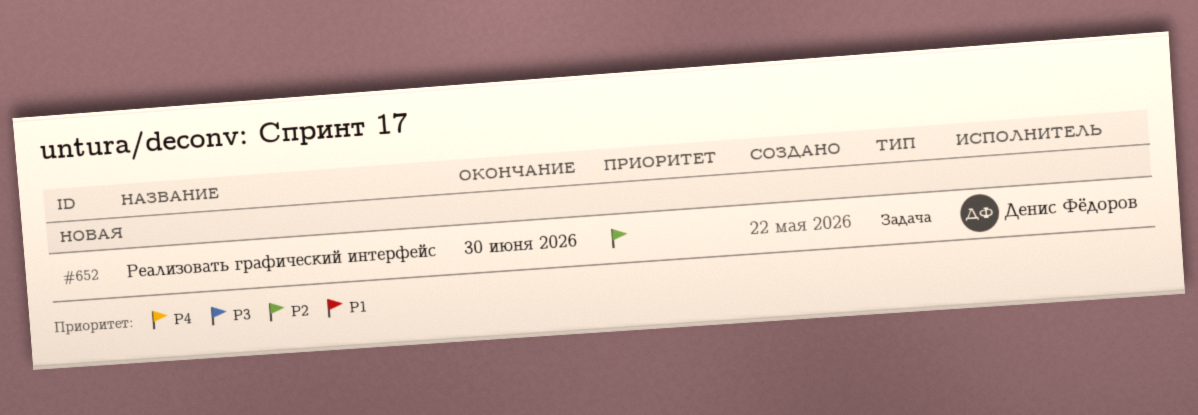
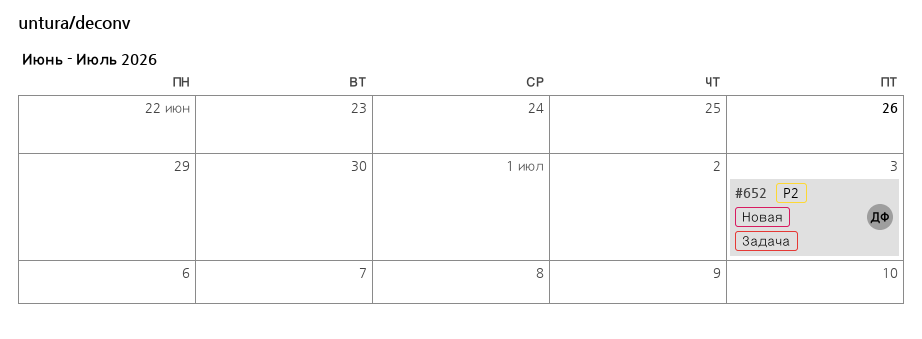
#652, due: Jun 30 -> Jul 3

